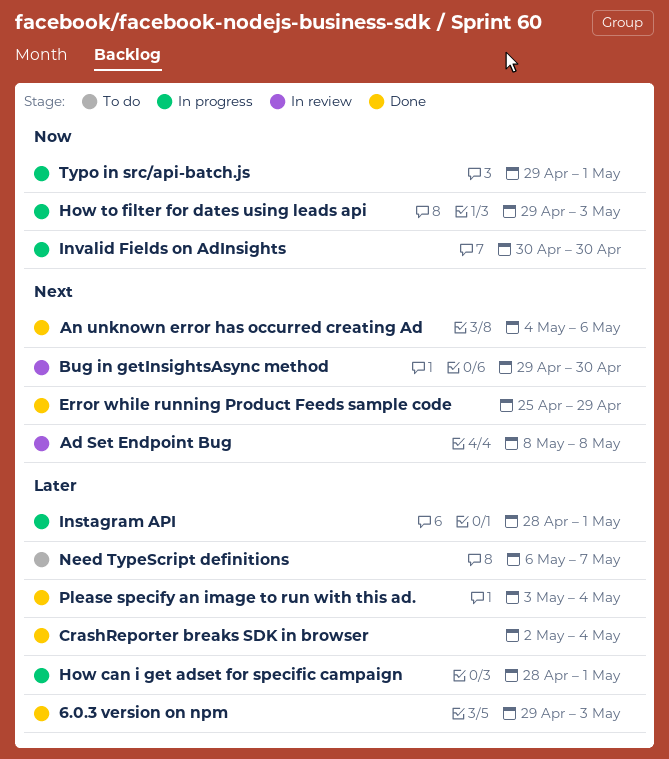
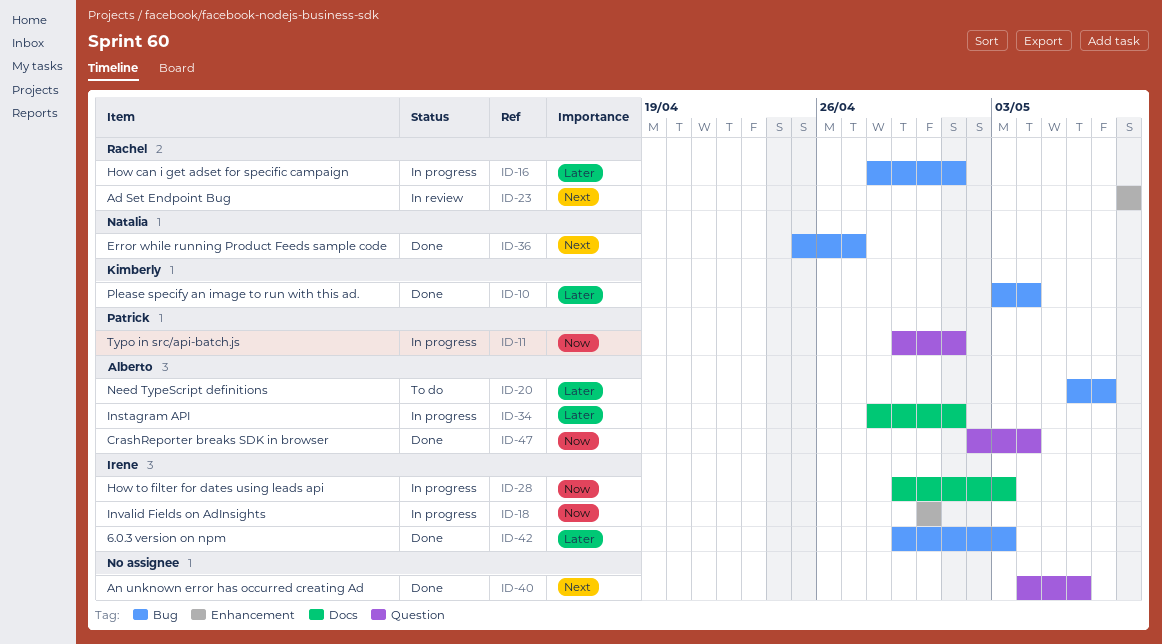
Bug in getInsightsAsync method: present -> none
CrashReporter breaks SDK in browser, priority: Later -> Now
Error while running Product Feeds sample code, due: Apr 29 -> Apr 27

